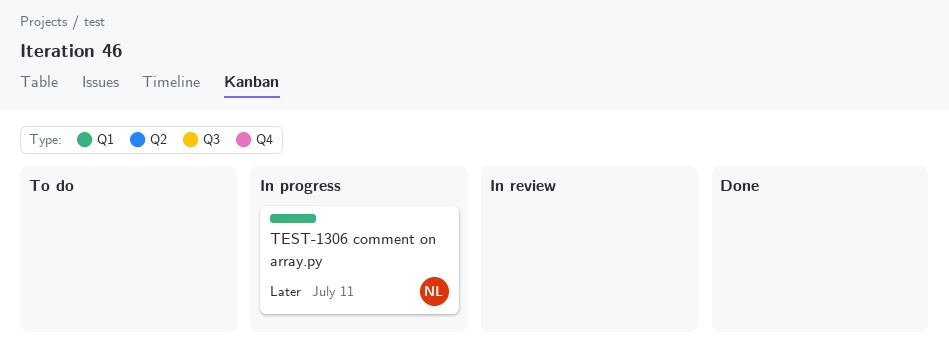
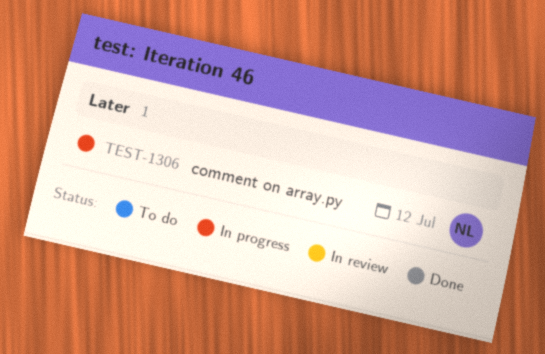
TEST-1306, due: Jul 11 -> Jul 12

